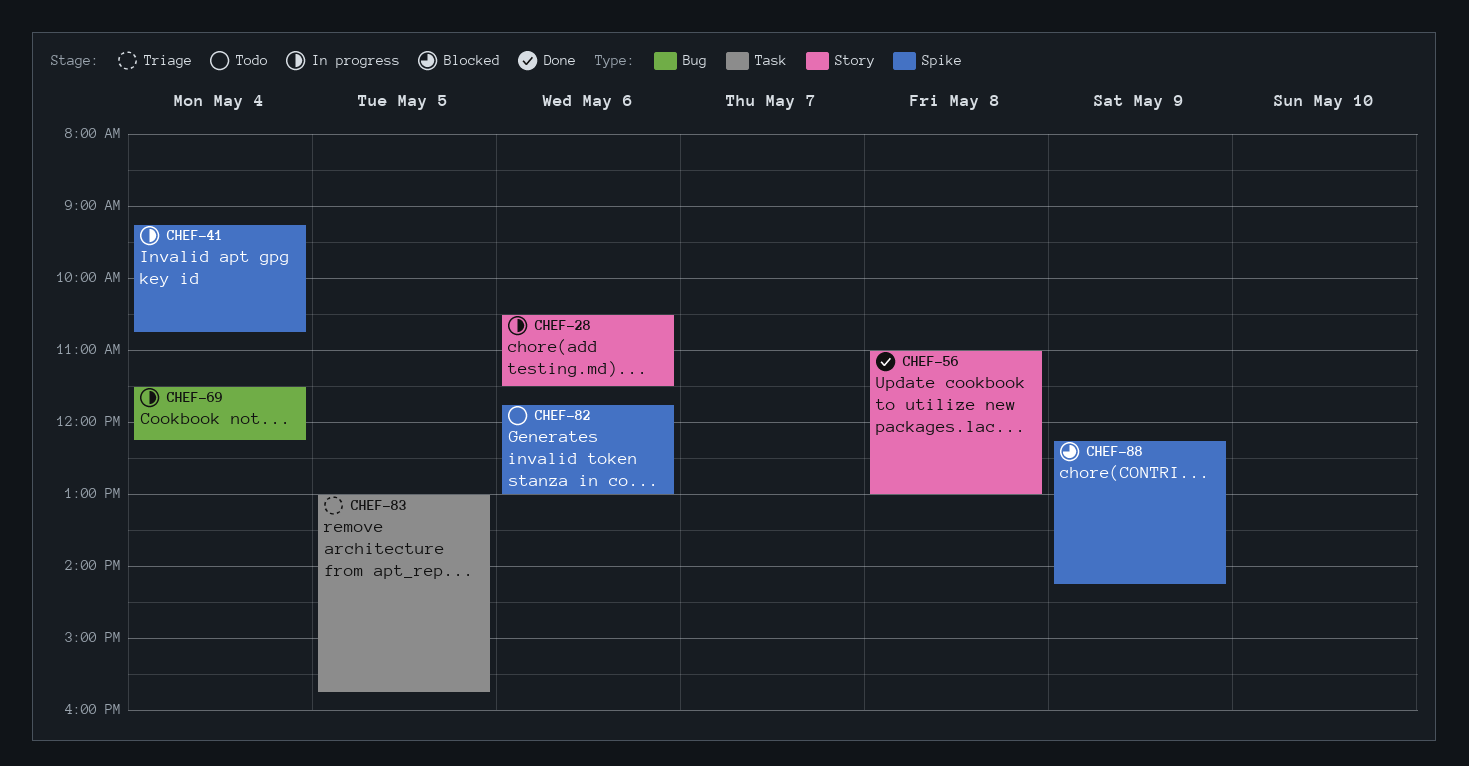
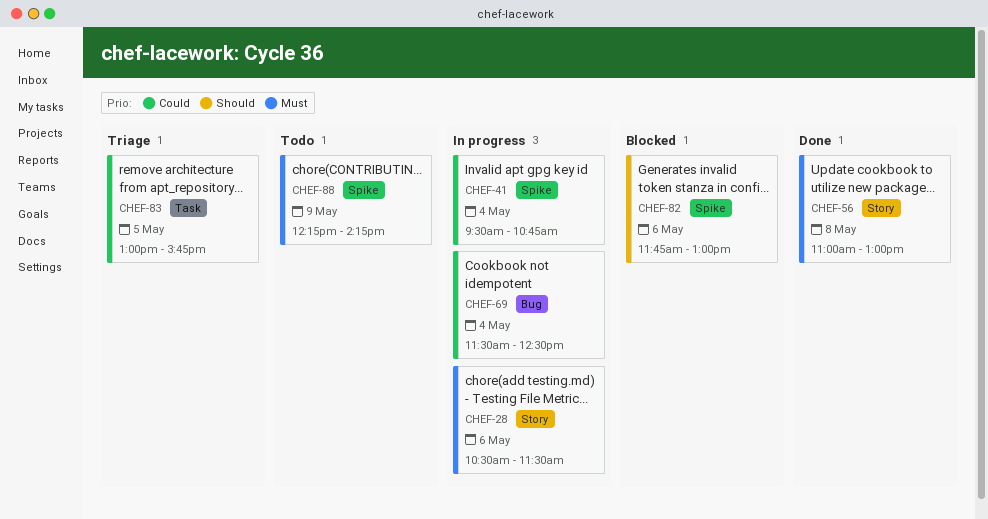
CHEF-41, begins: 09:15 -> 09:30
CHEF-69, ends: 12:15 -> 12:30
CHEF-82, status: Todo -> Blocked
CHEF-88, status: Blocked -> Todo

